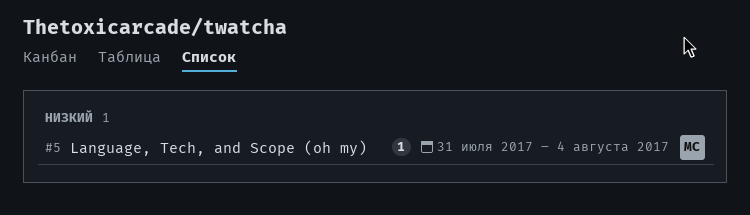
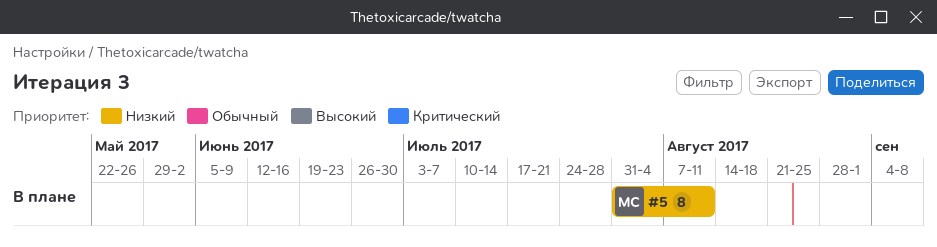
#5, estimate: 1 -> 8
#5, due: Aug 4 -> Aug 11

